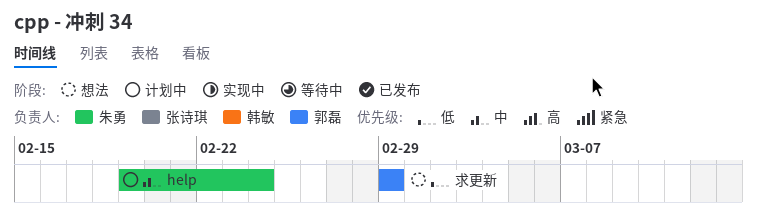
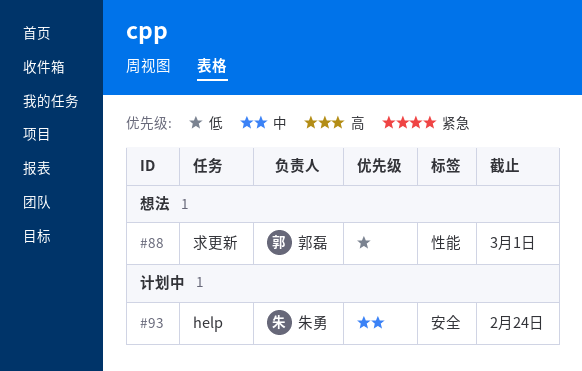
求更新, due: Feb 29 -> Mar 1

